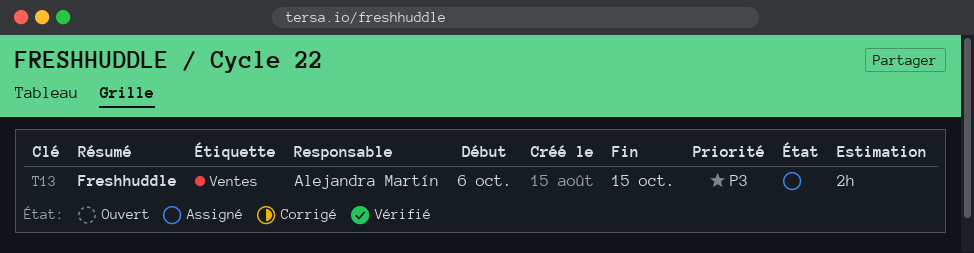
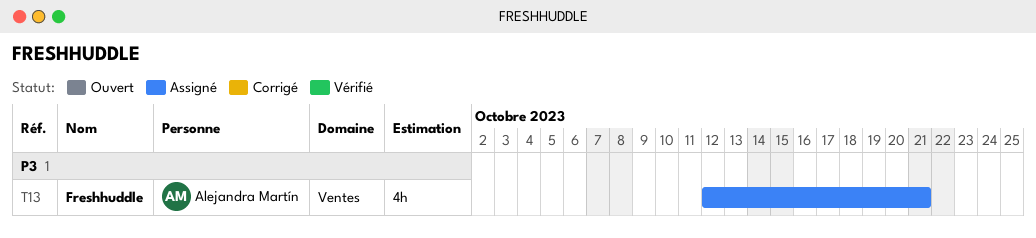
T13, estimate: 2h -> 4h
T13, start: Oct 6 -> Oct 12
T13, due: Oct 15 -> Oct 21

